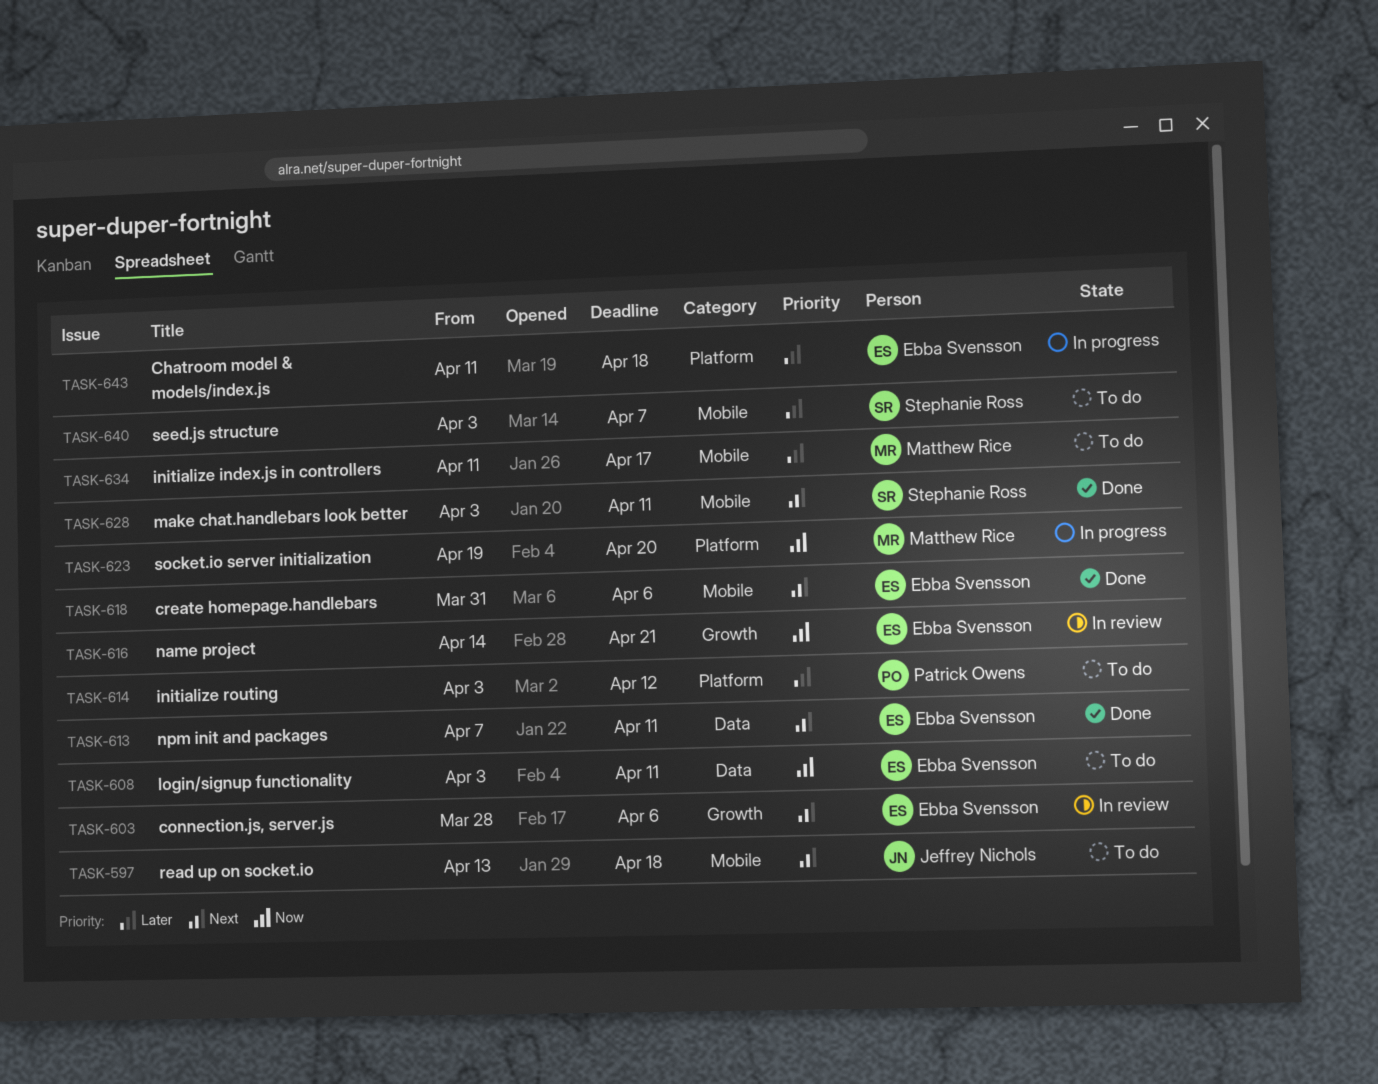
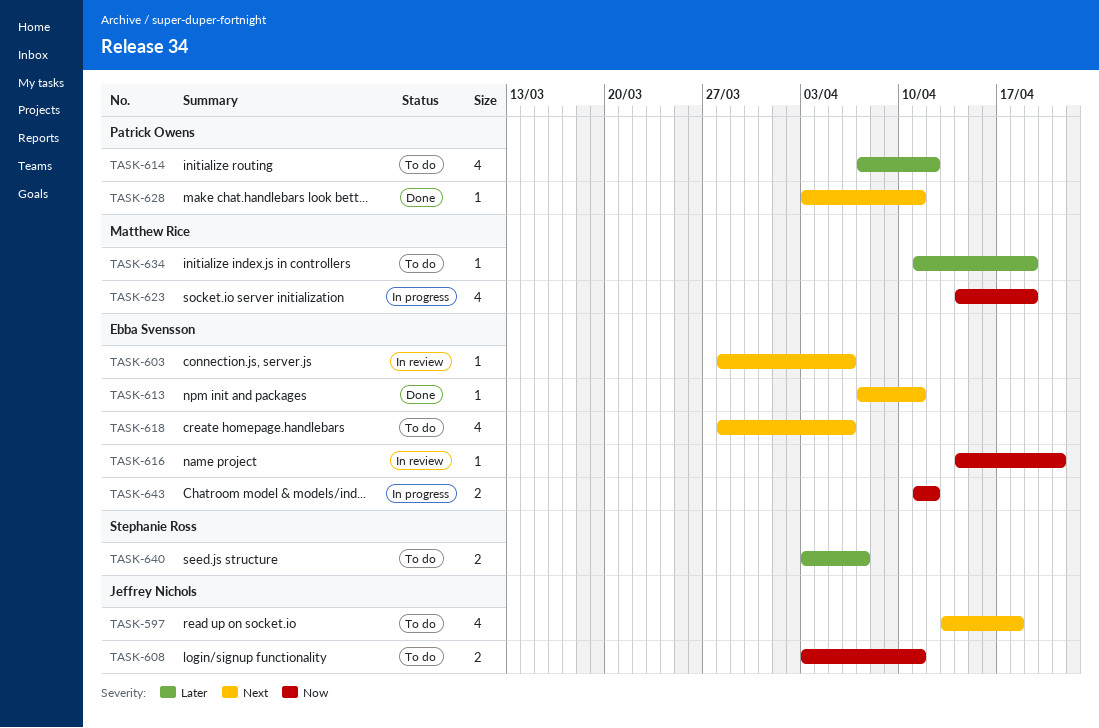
TASK-608, owner: Ebba Svensson -> Jeffrey Nichols
TASK-614, start: Apr 3 -> Apr 7
TASK-618, status: Done -> To do
TASK-618, start: Mar 31 -> Mar 28
TASK-623, start: Apr 19 -> Apr 14
TASK-623, due: Apr 20 -> Apr 19
TASK-628, owner: Stephanie Ross -> Patrick Owens
TASK-634, due: Apr 17 -> Apr 19
TASK-643, priority: Later -> Now
TASK-643, due: Apr 18 -> Apr 12

